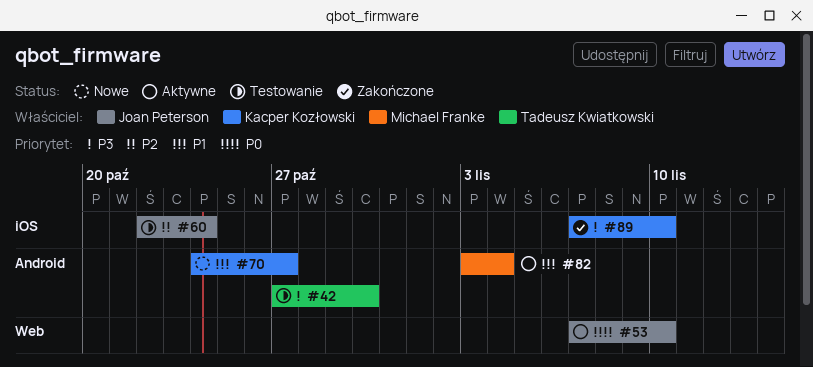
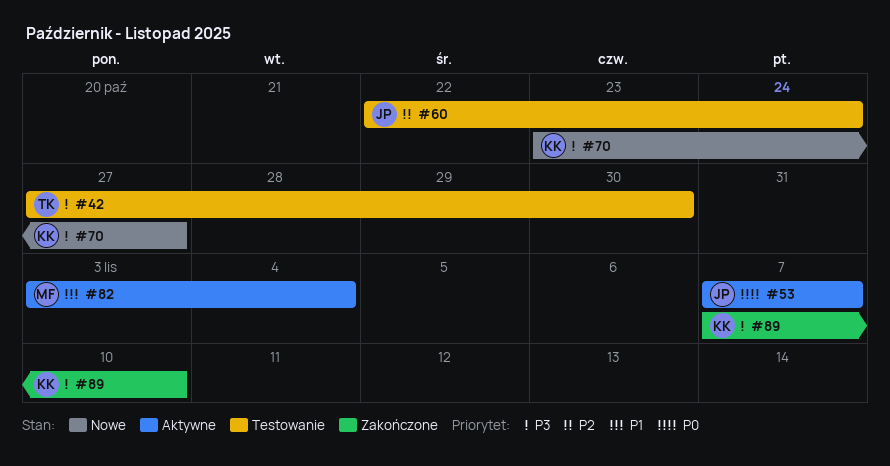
#53, due: Nov 10 -> Nov 7
#70, priority: P1 -> P3
#70, start: Oct 24 -> Oct 23

